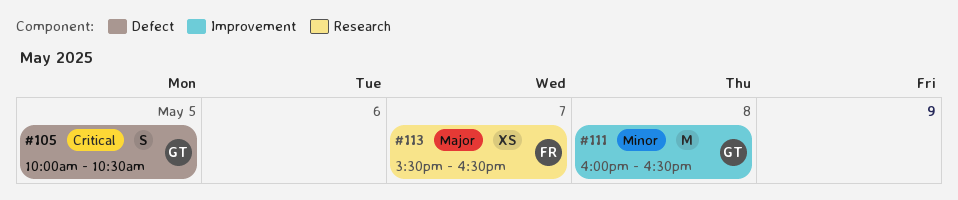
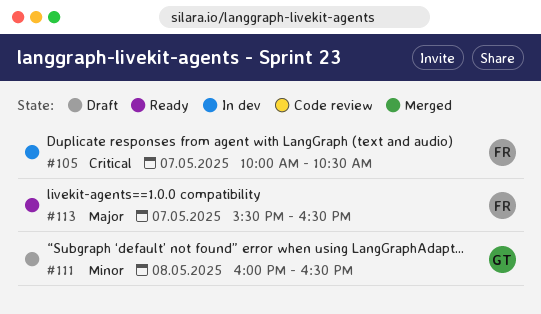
#105, owner: GT -> FR
#105, day: May 5 -> May 7

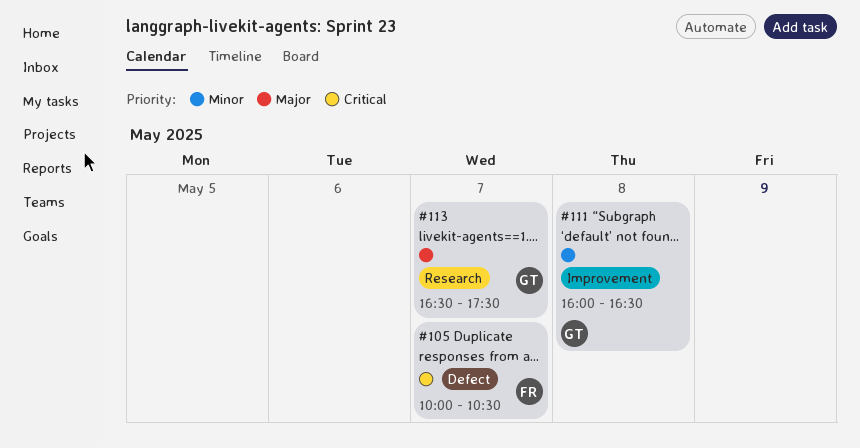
#113, owner: FR -> GT
#113, begins: 15:30 -> 16:30
#113, ends: 16:30 -> 17:30

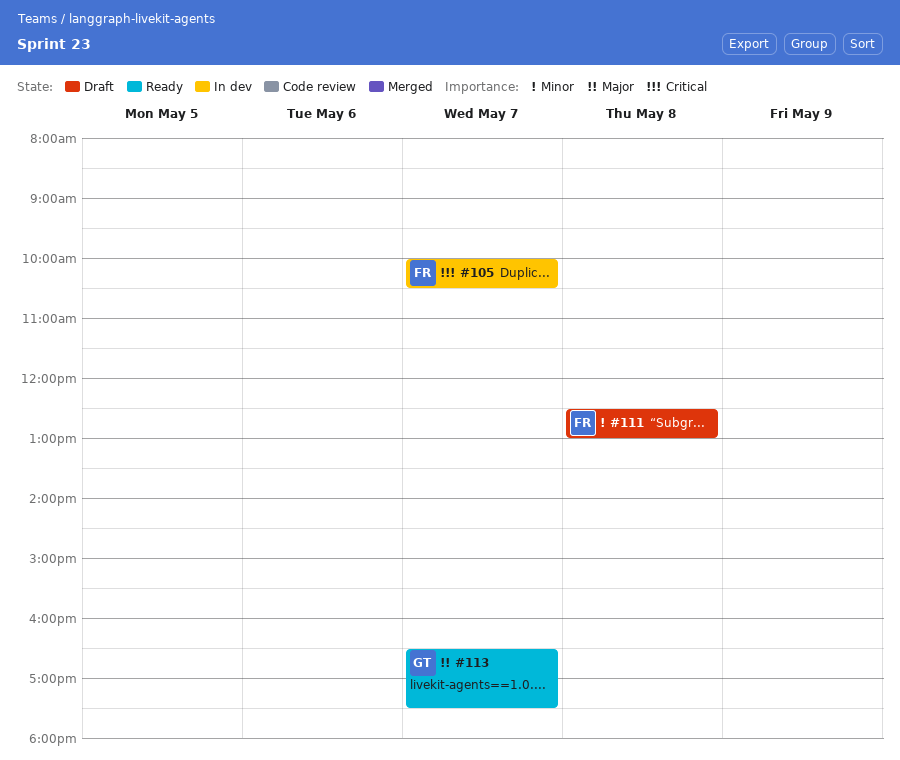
#111, owner: GT -> FR
#111, begins: 16:00 -> 12:30
#111, ends: 16:30 -> 13:00

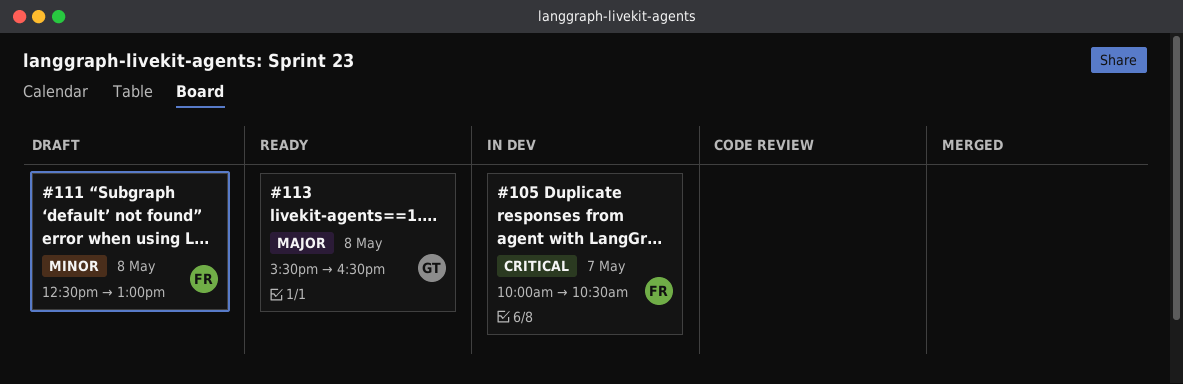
#113, day: May 7 -> May 8
#113, begins: 16:30 -> 15:30
#113, ends: 17:30 -> 16:30

